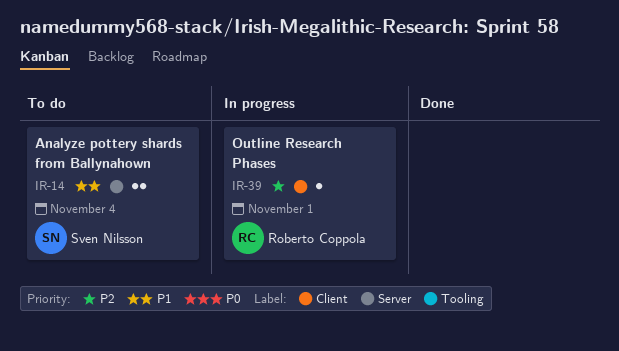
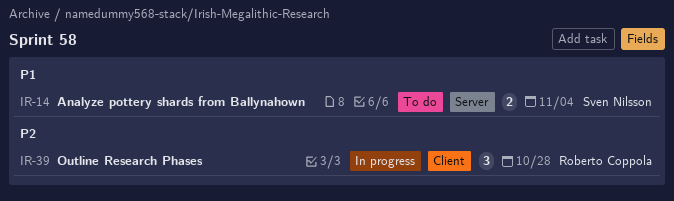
IR-39, estimate: 1 -> 3
IR-39, due: Nov 1 -> Oct 28

